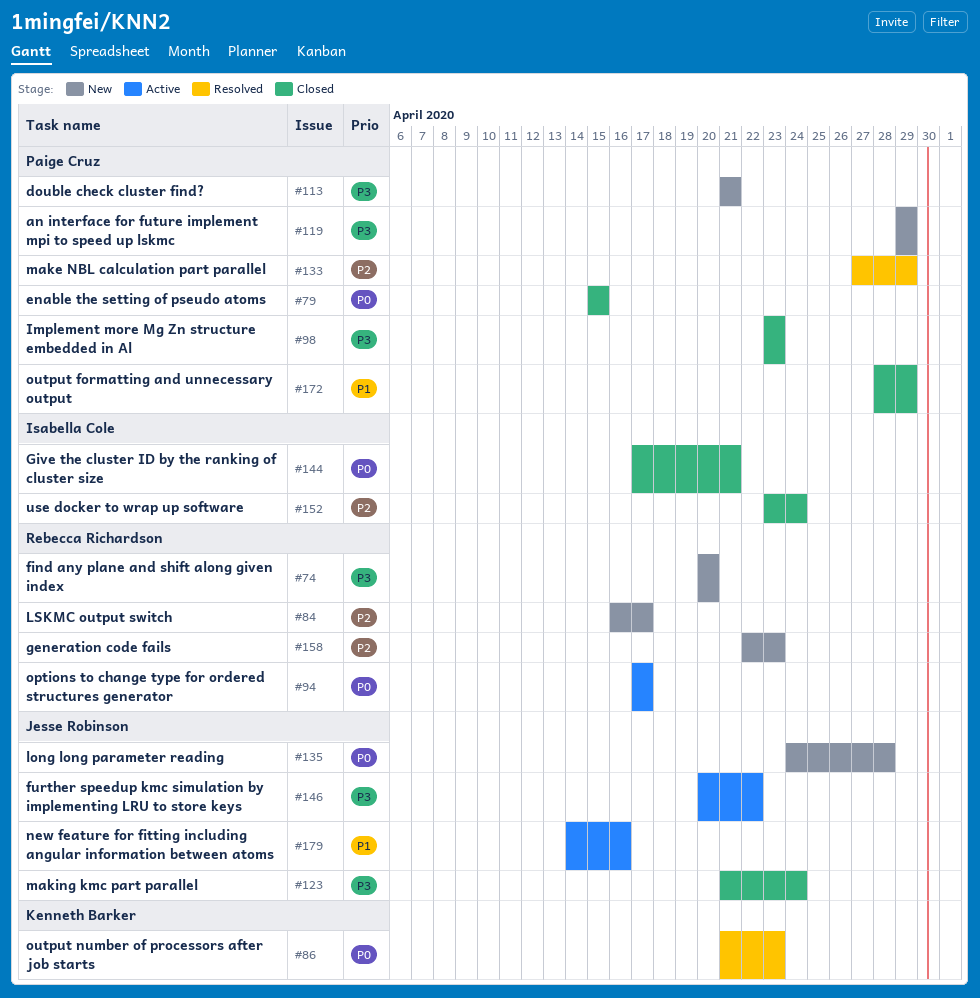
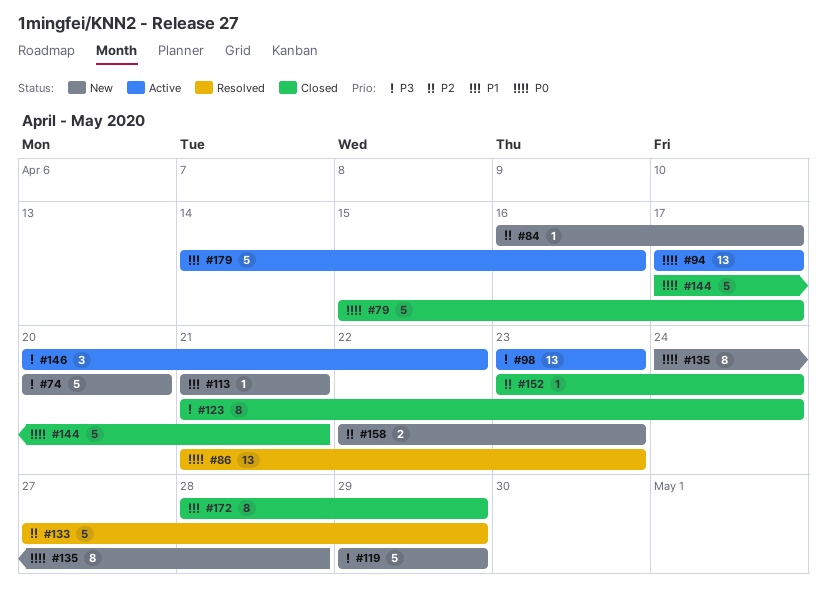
#79, due: Apr 15 -> Apr 17
#98, status: Closed -> Active
#113, priority: P3 -> P1

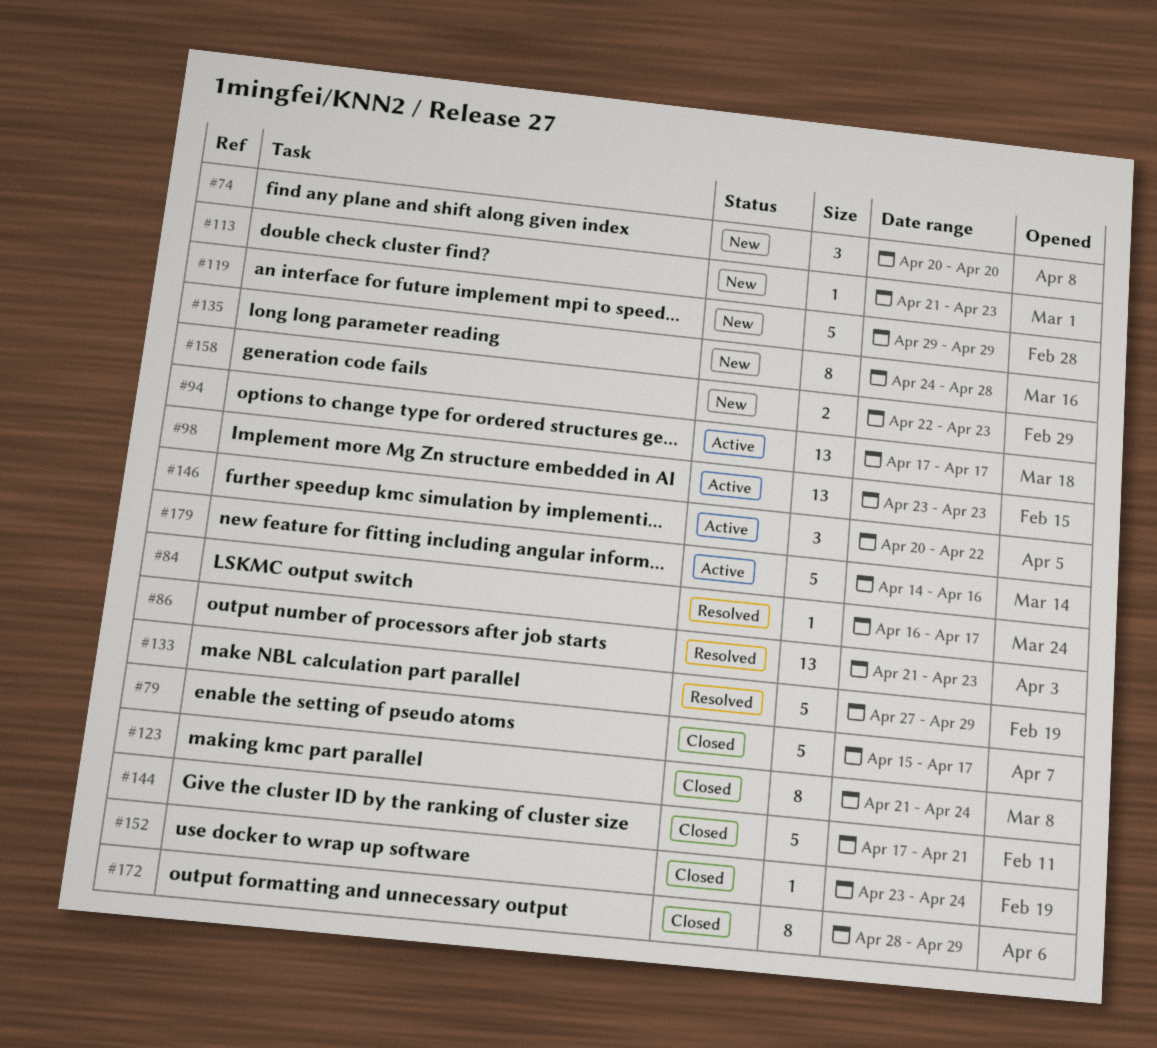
#74, estimate: 5 -> 3
#84, status: New -> Resolved
#113, due: Apr 21 -> Apr 23

